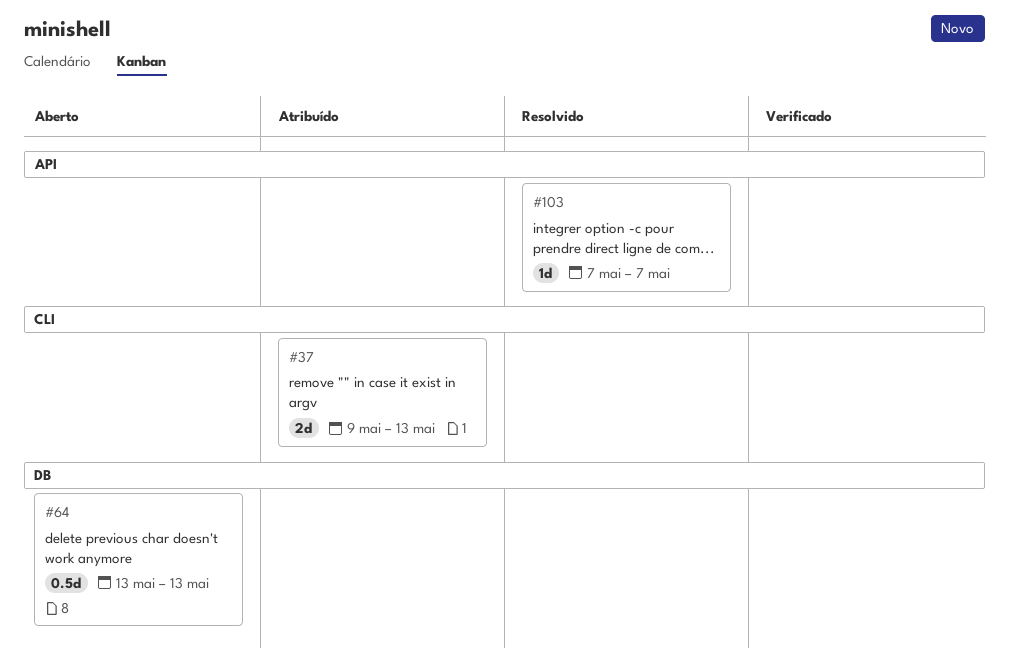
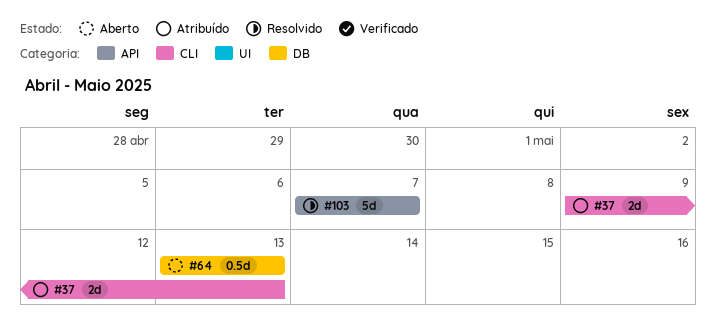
#103, estimate: 1d -> 5d

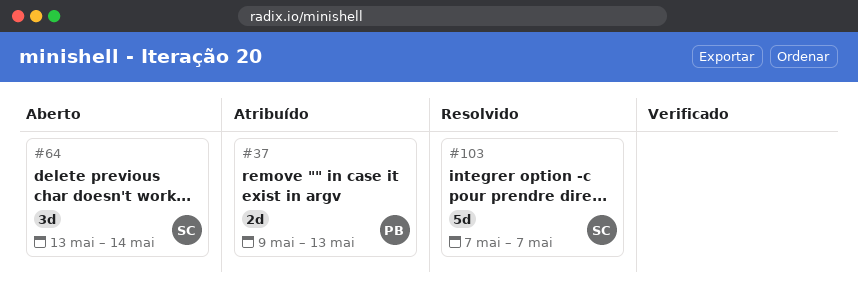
#64, estimate: 0.5d -> 3d
#64, due: May 13 -> May 14

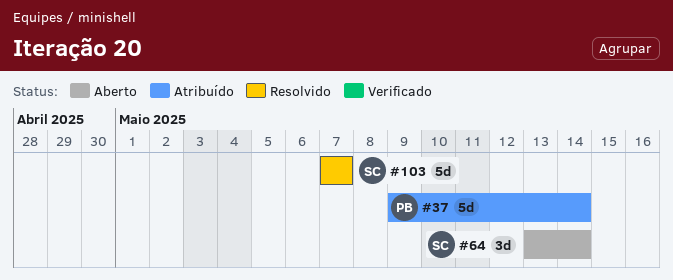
#37, estimate: 2d -> 5d
#37, due: May 13 -> May 14

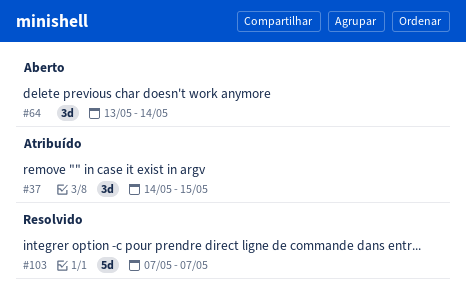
#37, estimate: 5d -> 3d
#37, start: May 9 -> May 14
#37, due: May 14 -> May 15

